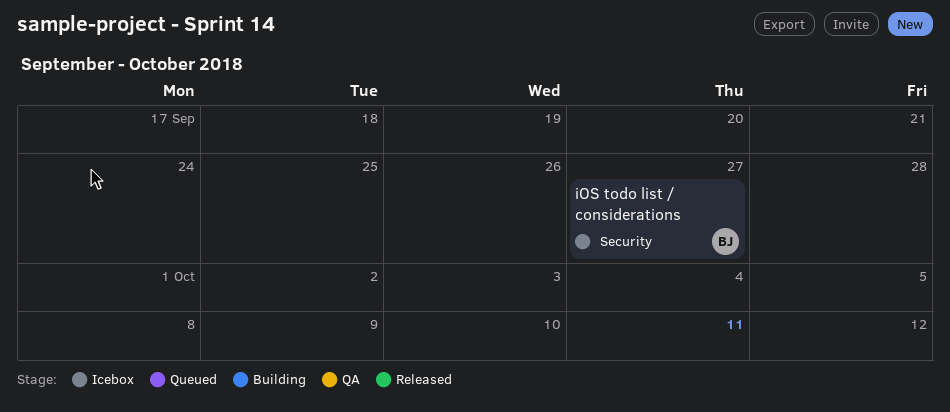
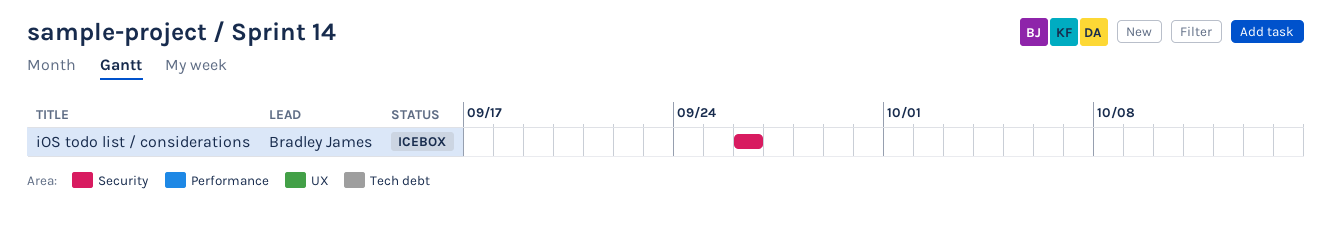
iOS todo list / considerations, due: Sep 27 -> Sep 26

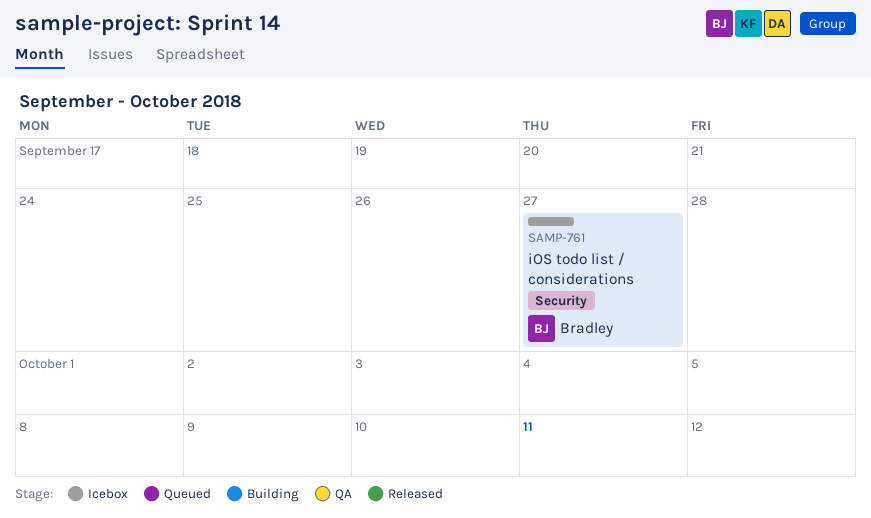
iOS todo list / considerations, due: Sep 26 -> Sep 27

